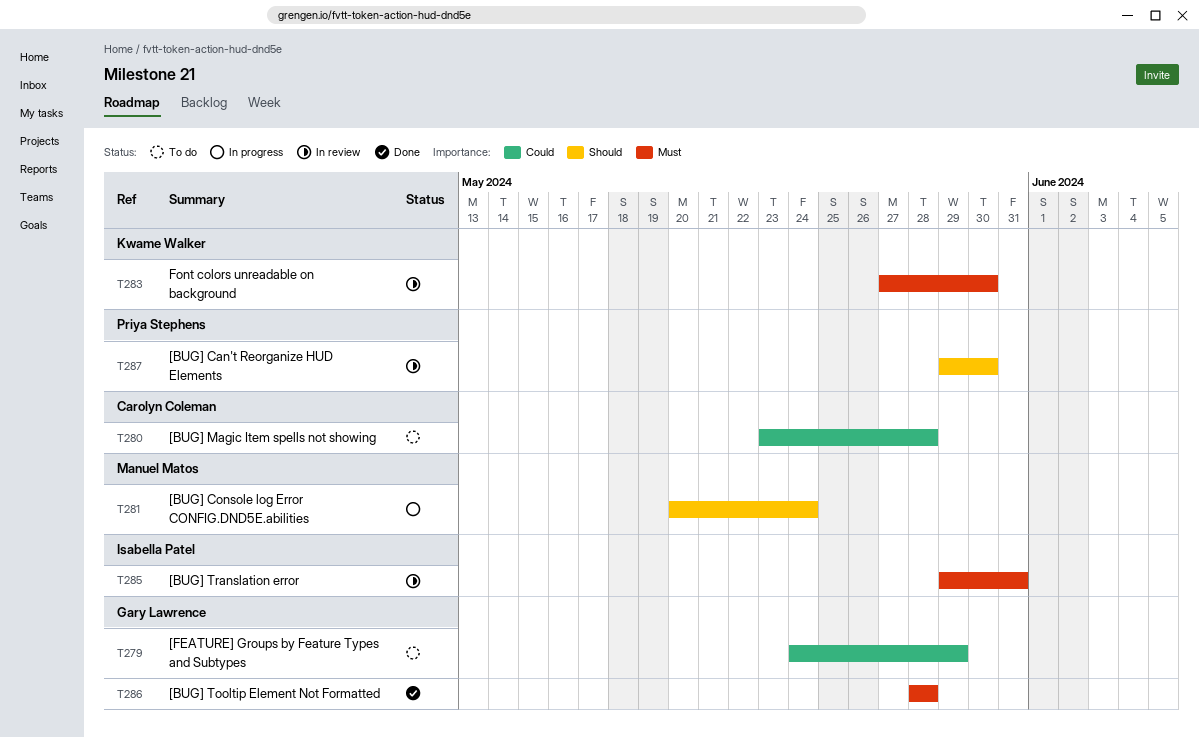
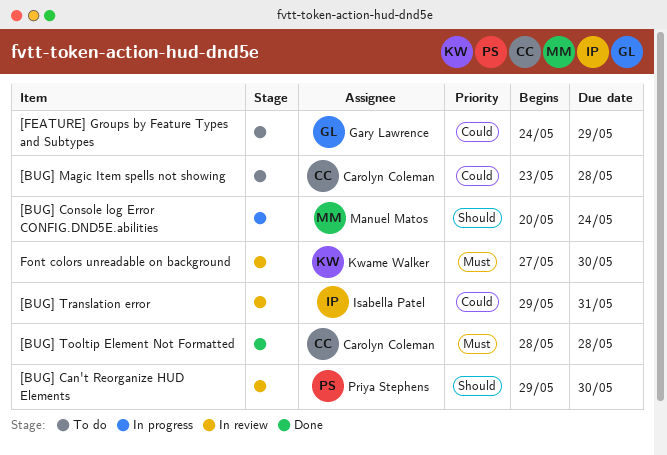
[BUG] Tooltip Element Not Formatted, owner: Gary Lawrence -> Carolyn Coleman
[BUG] Translation error, priority: Must -> Could

